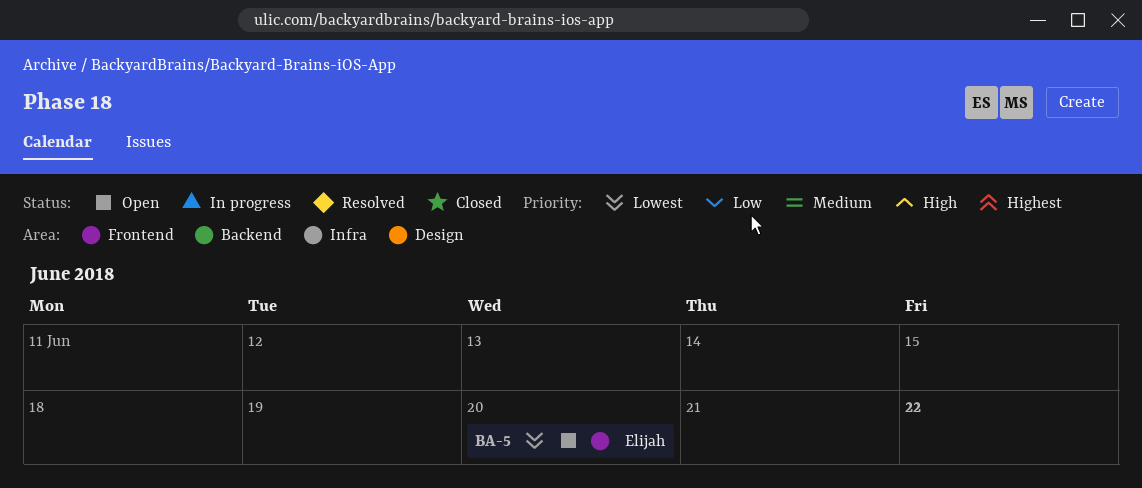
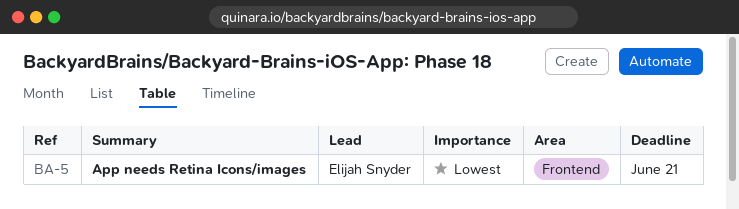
BA-5, due: Jun 20 -> Jun 21

